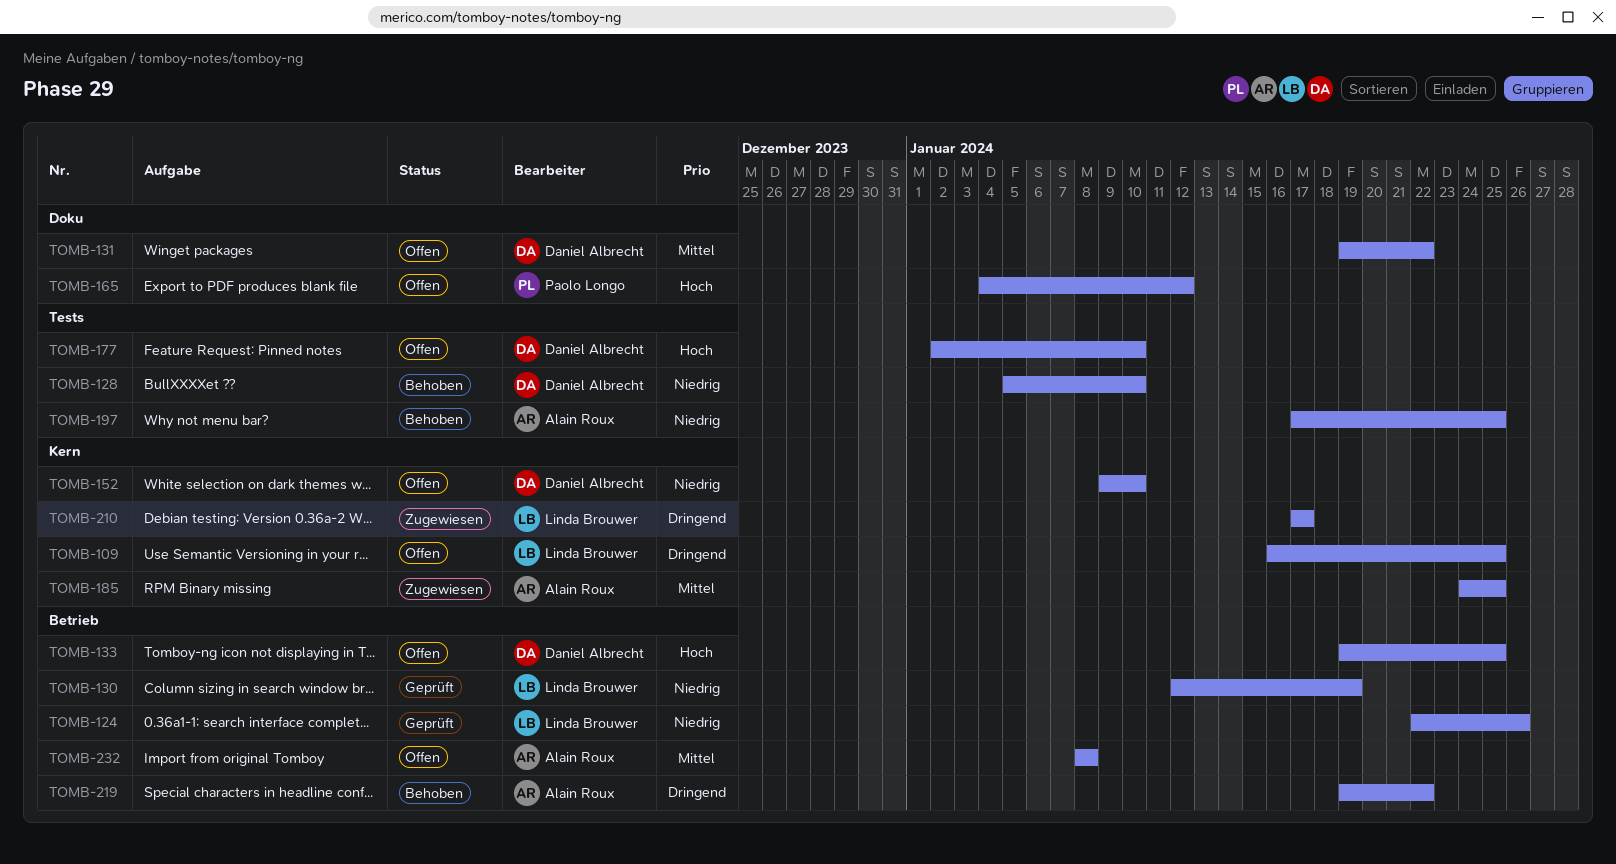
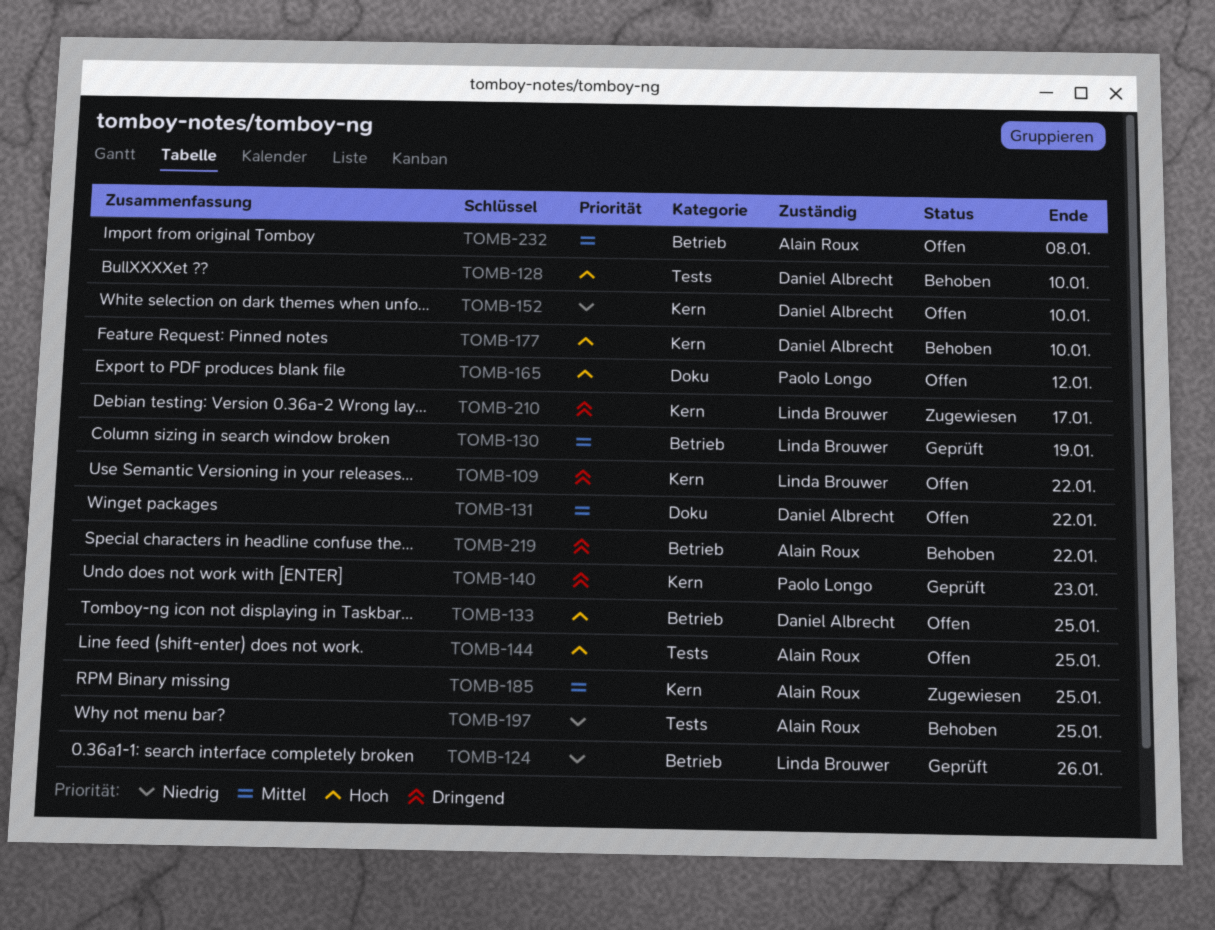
TOMB-109, due: Jan 25 -> Jan 22
TOMB-128, priority: Niedrig -> Hoch
TOMB-130, priority: Niedrig -> Mittel
TOMB-140: none -> present
TOMB-144: none -> present
TOMB-177, status: Offen -> Behoben
TOMB-177, label: Tests -> Kern

